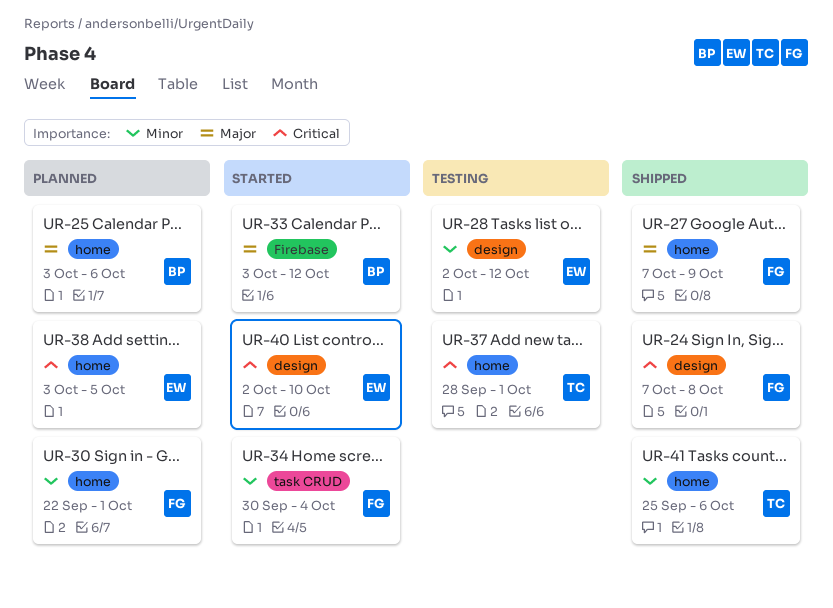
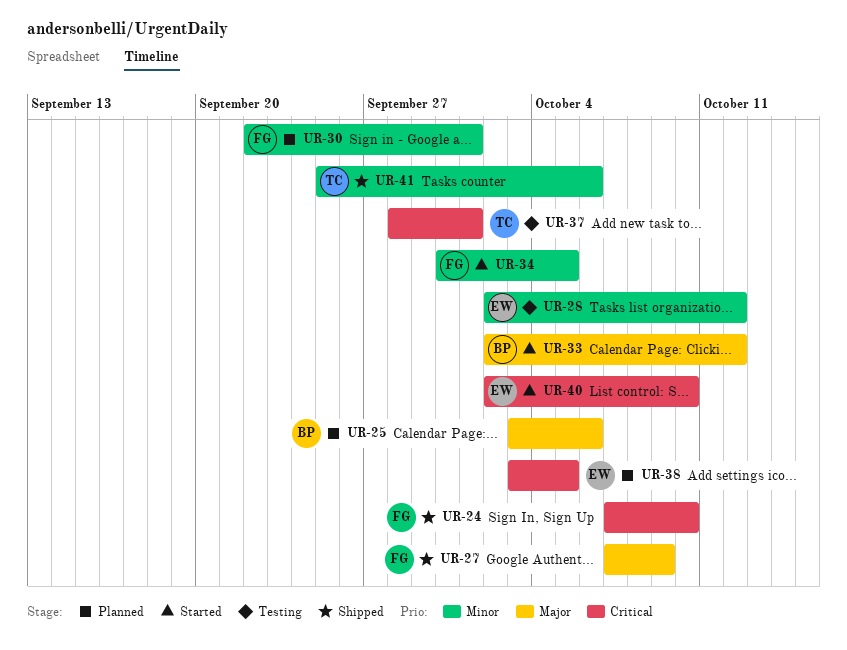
UR-24, due: Oct 8 -> Oct 10
UR-33, start: Oct 3 -> Oct 2
UR-34, due: Oct 4 -> Oct 5

